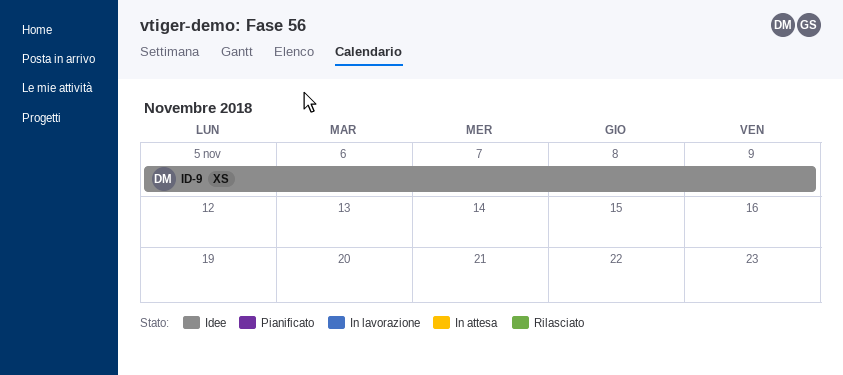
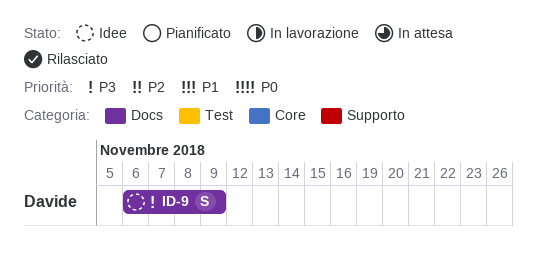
ID-9, estimate: XS -> S
ID-9, start: Nov 5 -> Nov 6

